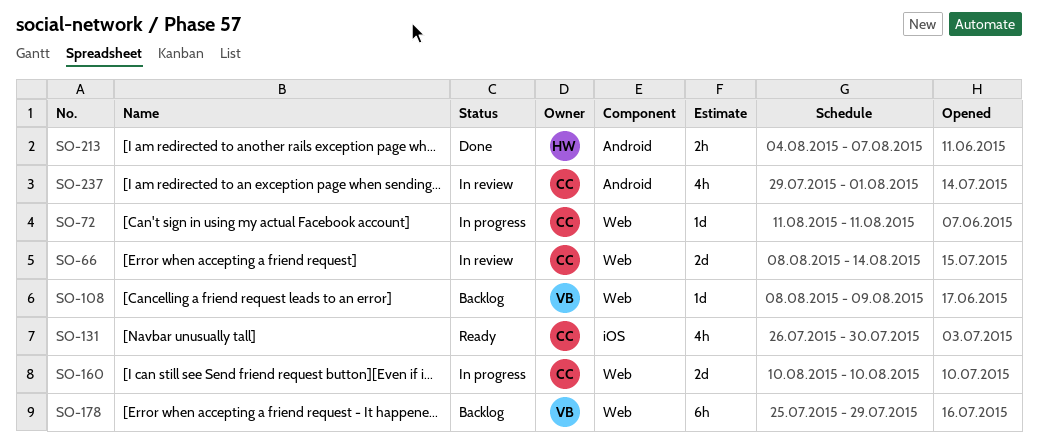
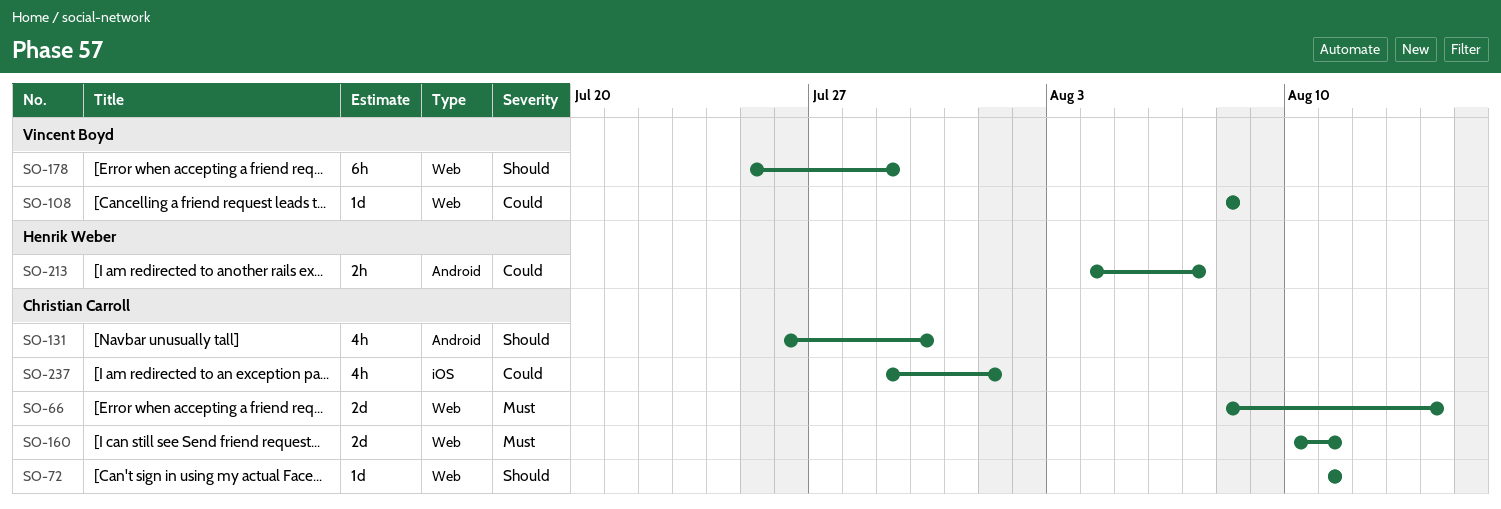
SO-108, due: Aug 9 -> Aug 8
SO-131, label: iOS -> Android
SO-160, due: Aug 10 -> Aug 11
SO-237, label: Android -> iOS

